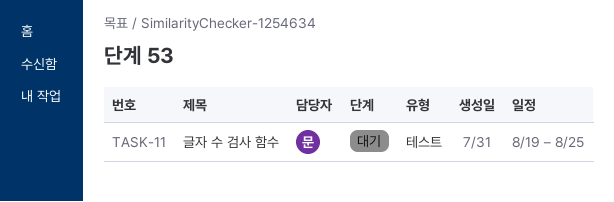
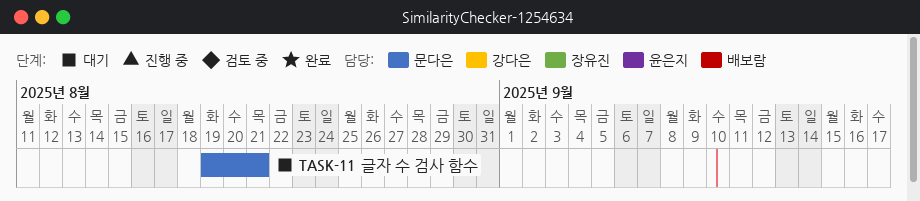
TASK-11, due: Aug 25 -> Aug 21

